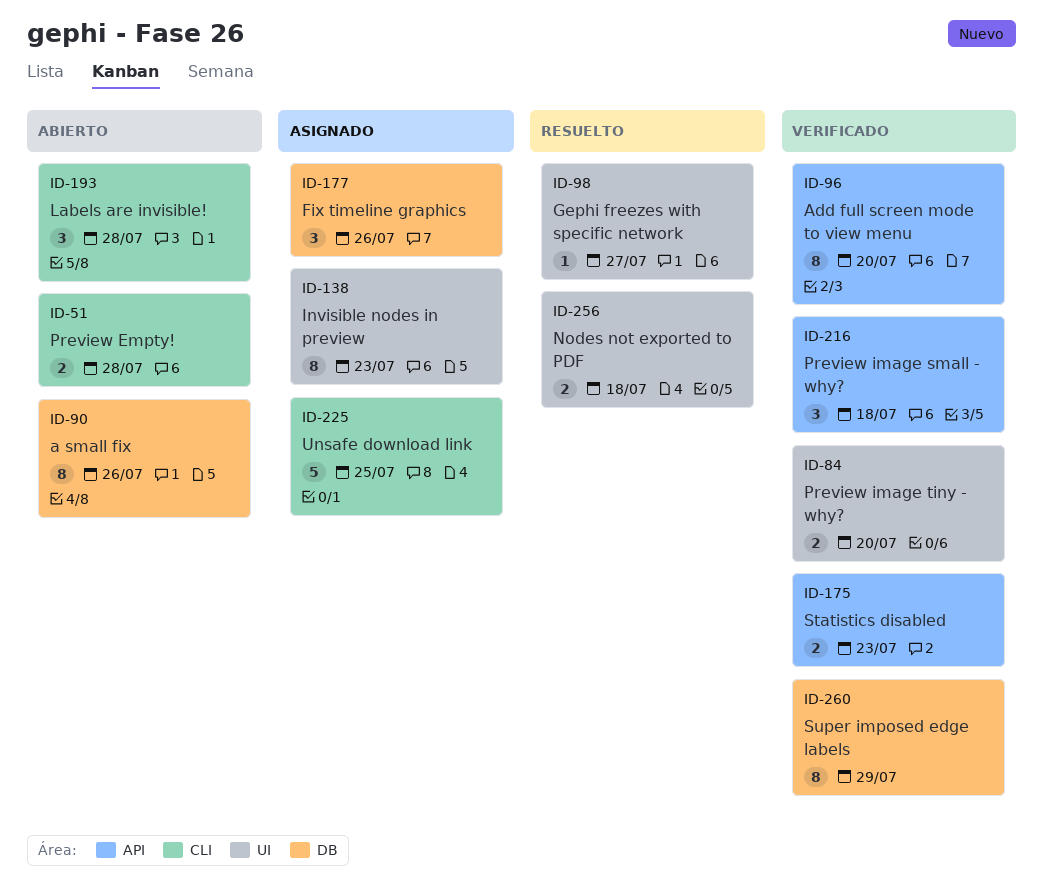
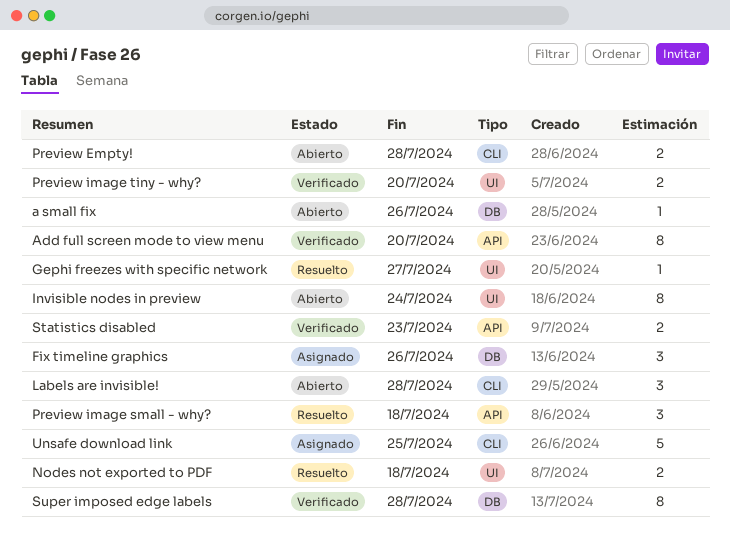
a small fix, estimate: 8 -> 1
Invisible nodes in preview, status: Asignado -> Abierto
Invisible nodes in preview, due: Jul 23 -> Jul 24
Preview image small - why?, status: Verificado -> Resuelto
Super imposed edge labels, due: Jul 29 -> Jul 28

